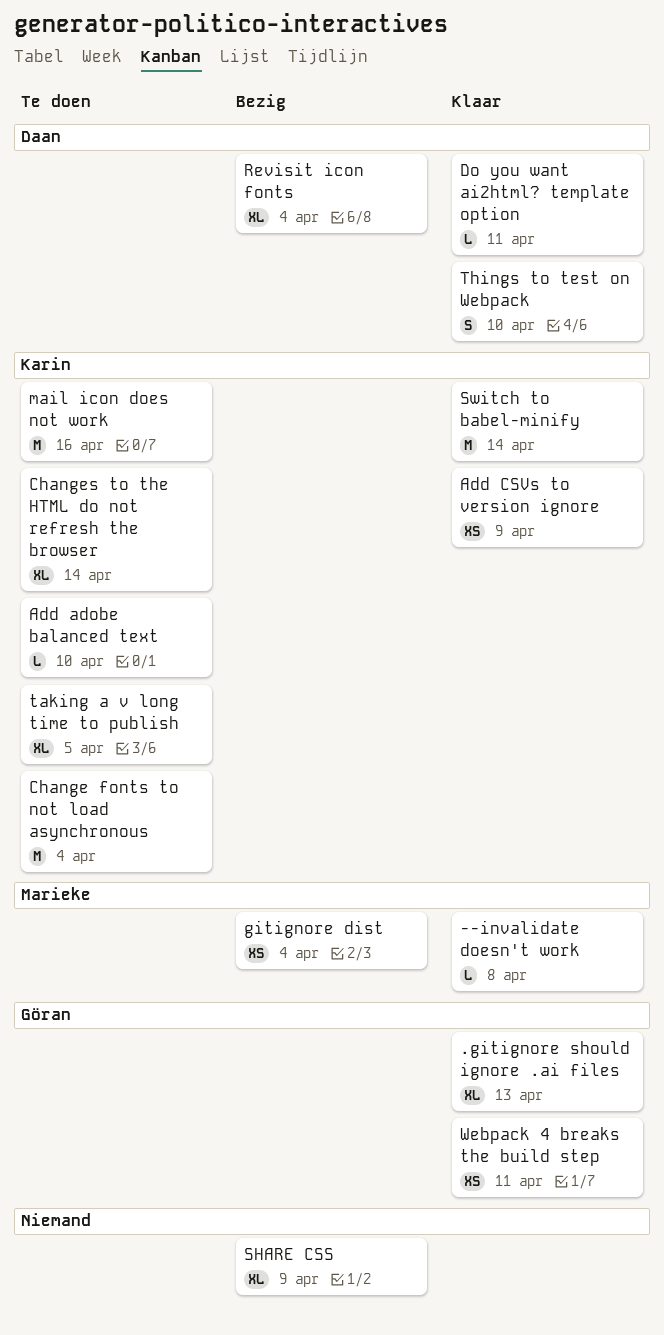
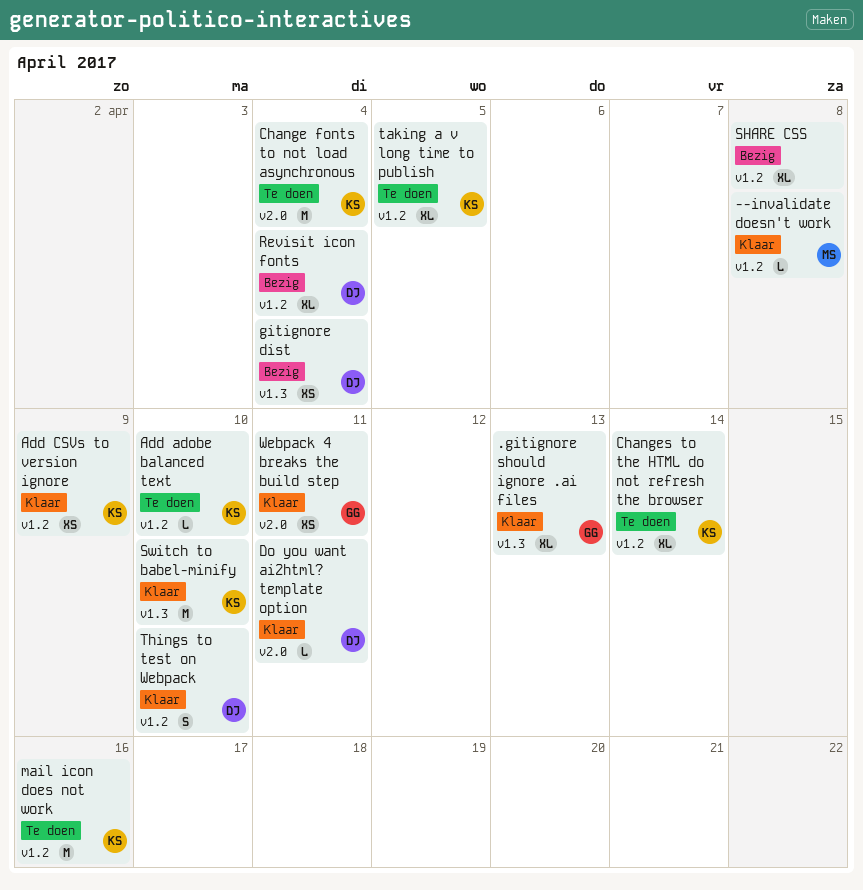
gitignore dist, owner: Marieke -> Daan
SHARE CSS, due: Apr 9 -> Apr 8
Switch to babel-minify, due: Apr 14 -> Apr 10

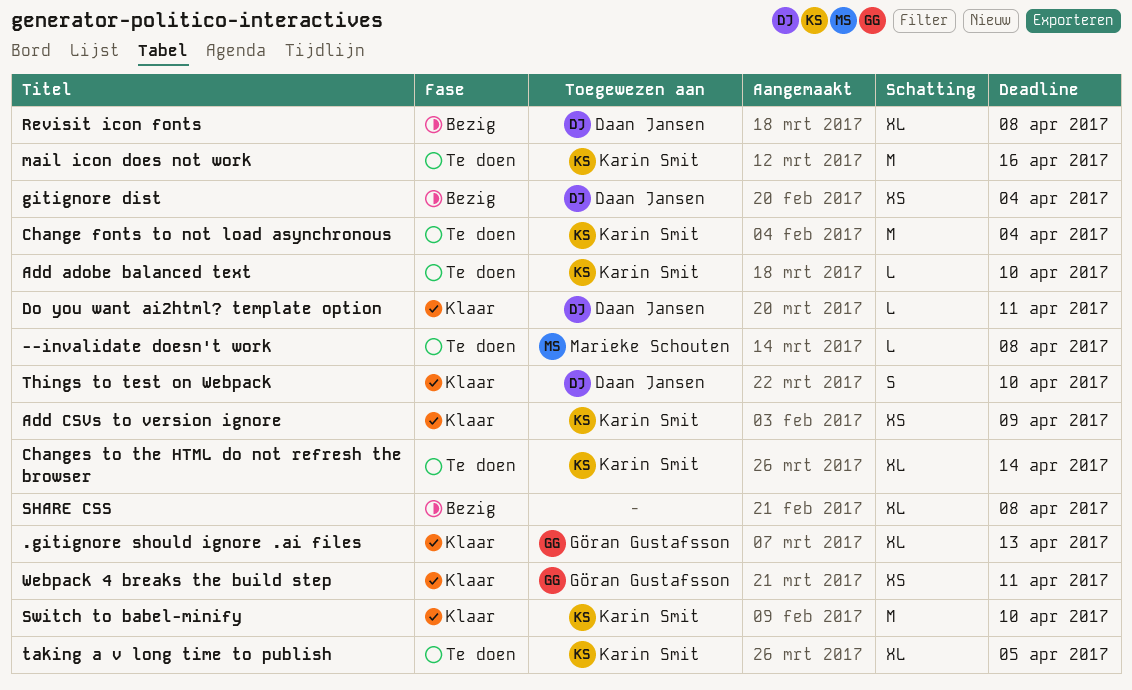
--invalidate doesn't work, status: Klaar -> Te doen
Revisit icon fonts, due: Apr 4 -> Apr 8

